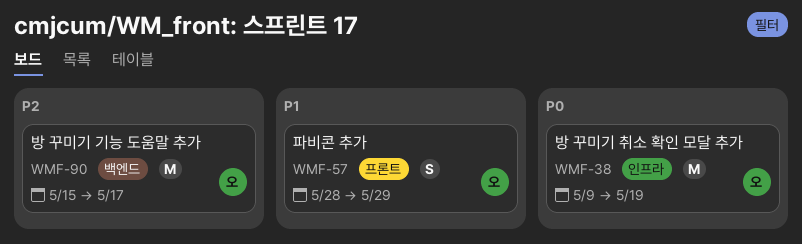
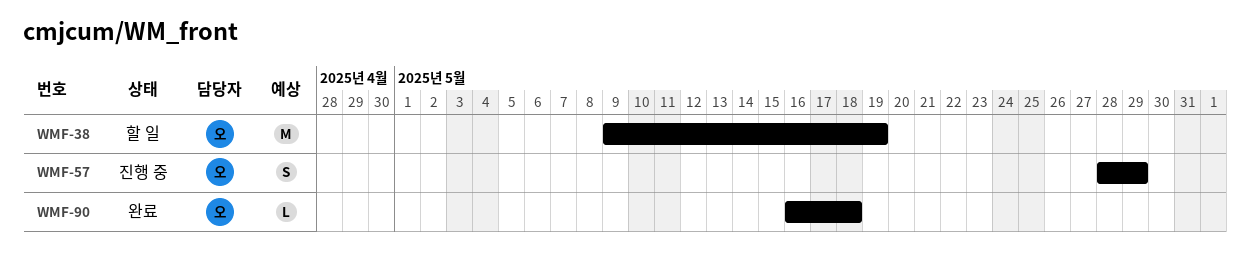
WMF-90, estimate: M -> L
WMF-90, start: May 15 -> May 16
WMF-90, due: May 17 -> May 18

